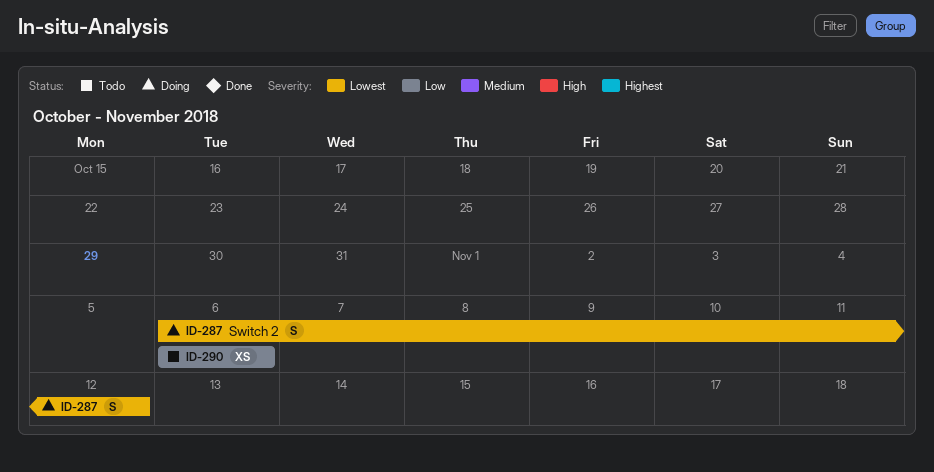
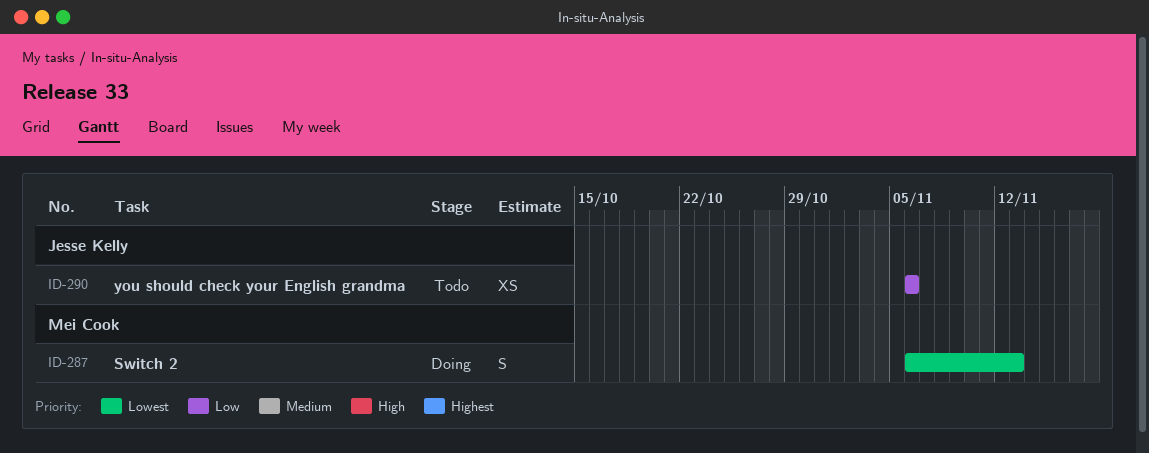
ID-287, due: Nov 12 -> Nov 13

